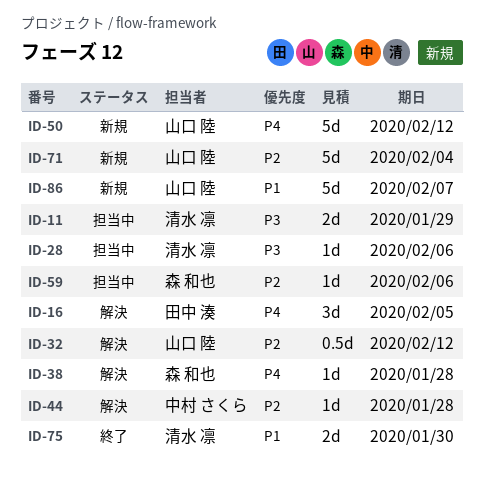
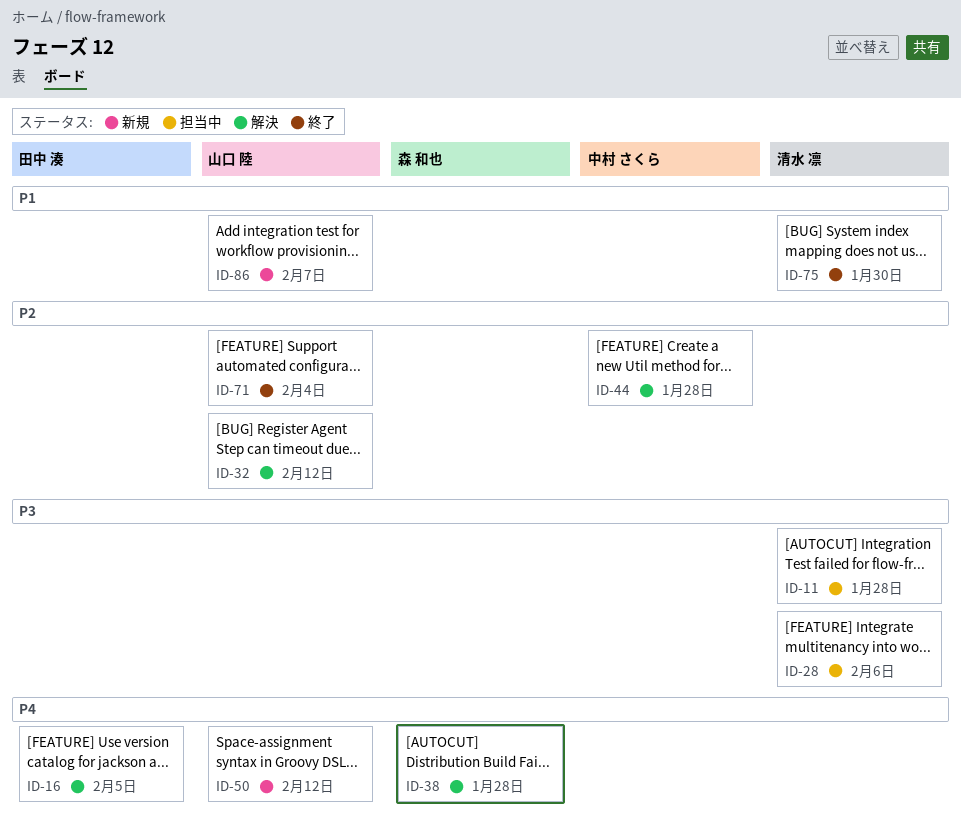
ID-11, due: Jan 29 -> Jan 28
ID-59: present -> none
ID-71, status: 新規 -> 終了

